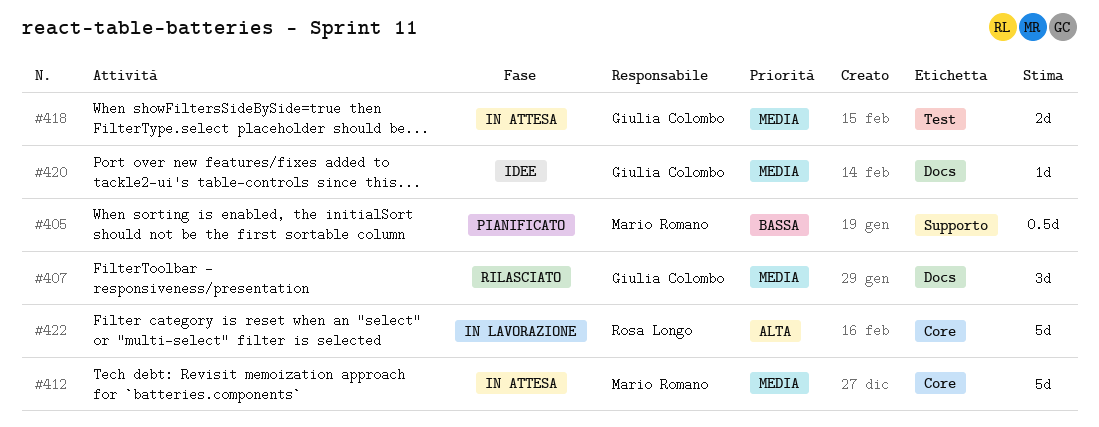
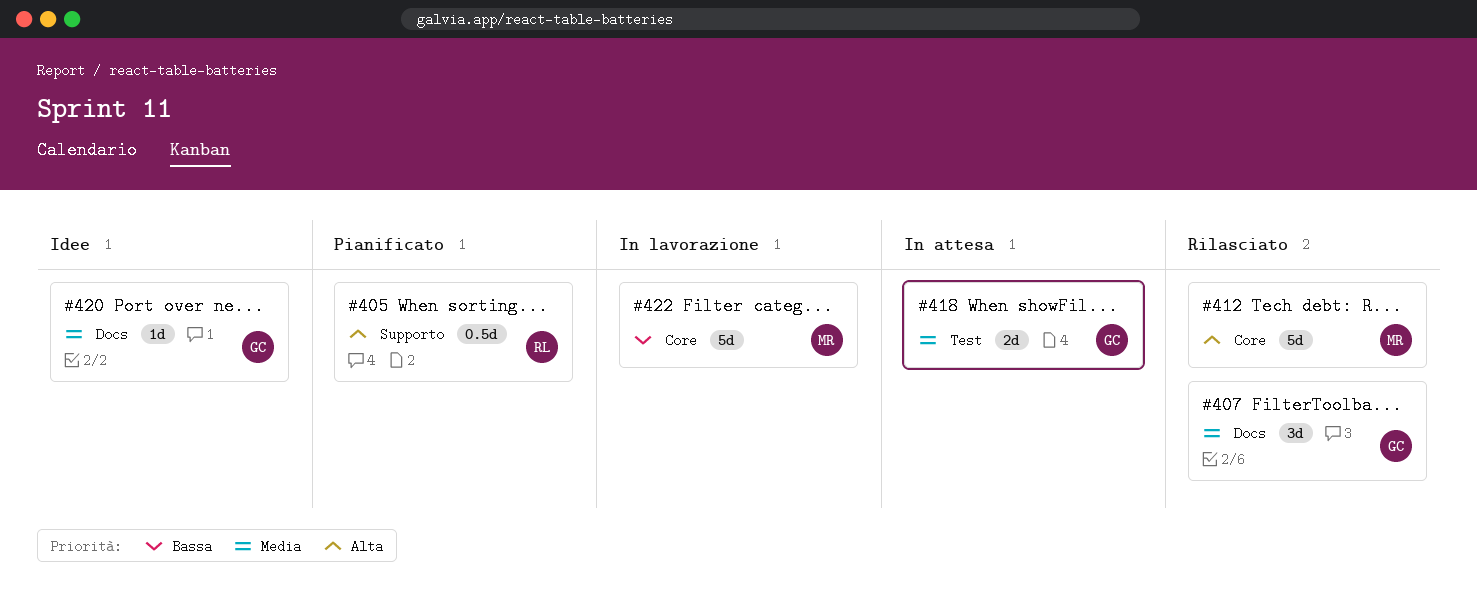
#405, owner: Mario Romano -> Rosa Longo
#405, priority: Bassa -> Alta
#412, status: In attesa -> Rilasciato
#412, priority: Media -> Alta
#422, owner: Rosa Longo -> Mario Romano
#422, priority: Alta -> Bassa

